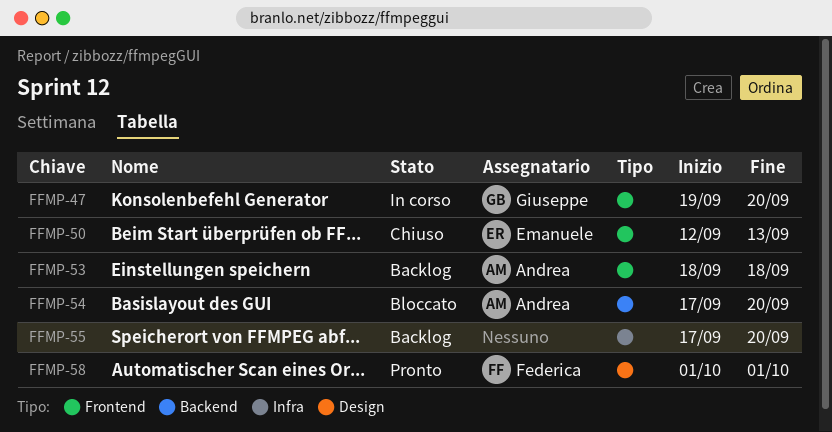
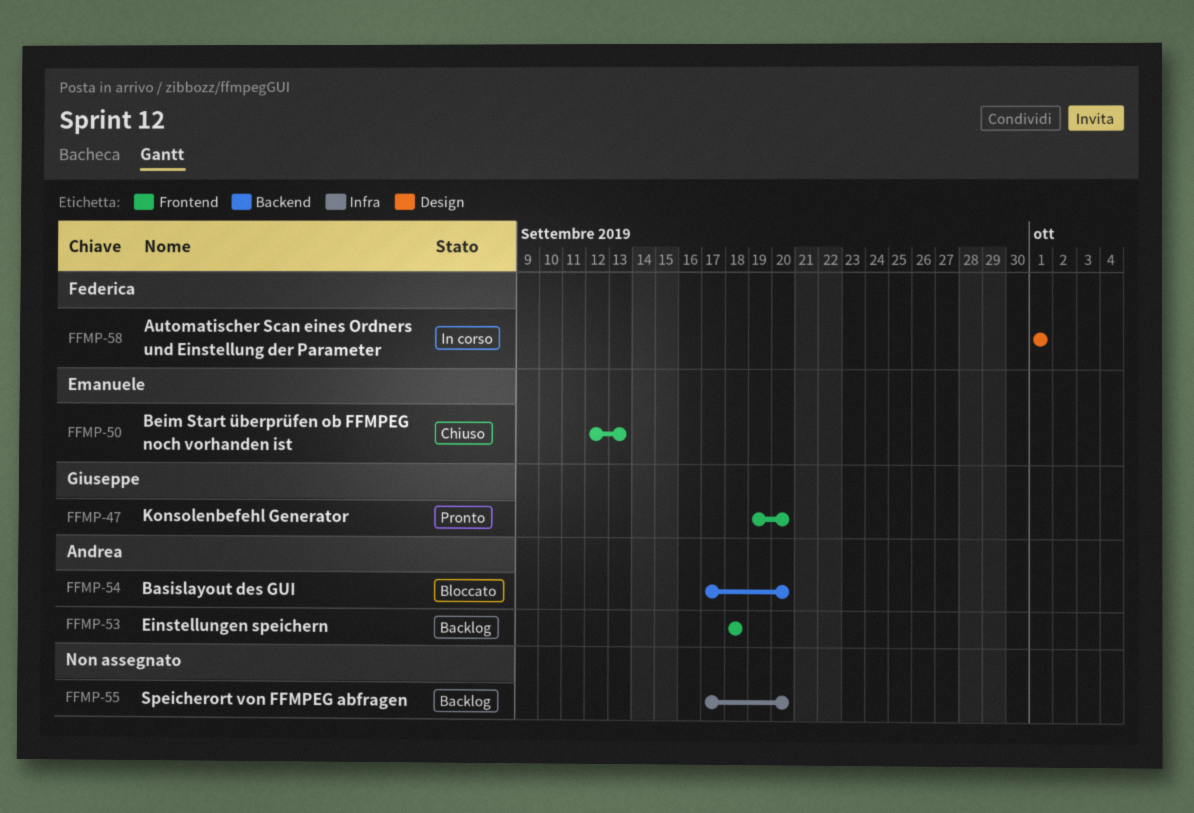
FFMP-47, status: In corso -> Pronto
FFMP-58, status: Pronto -> In corso

